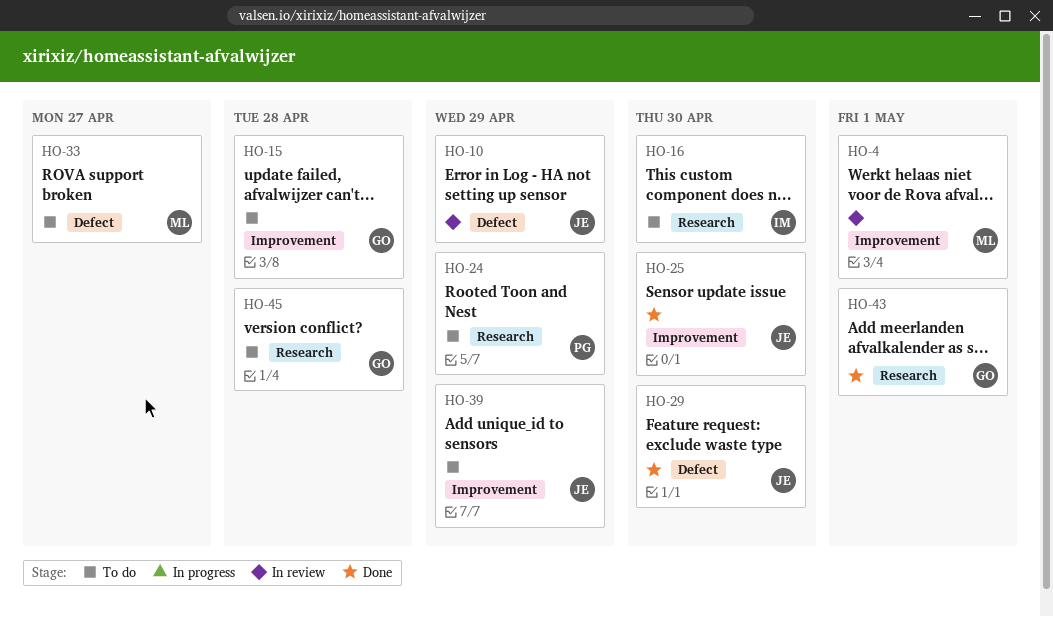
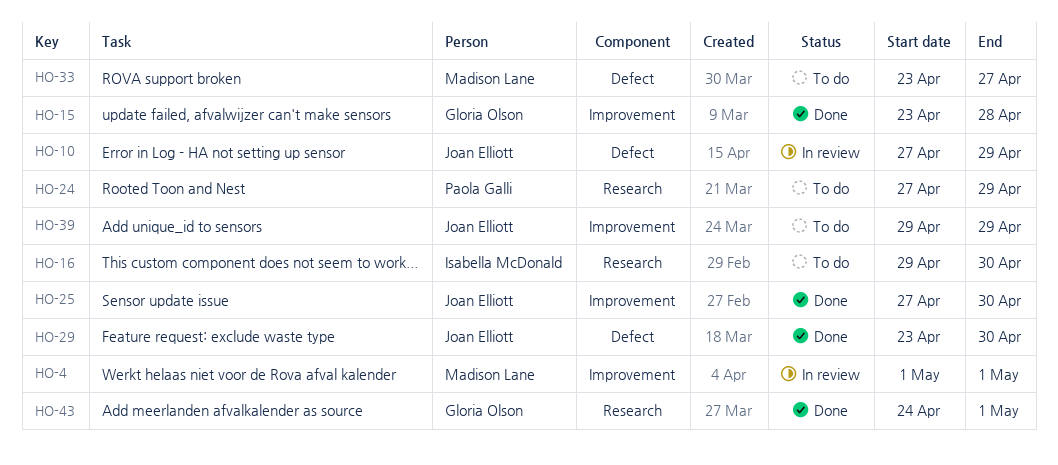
HO-15, status: To do -> Done
HO-45: present -> none

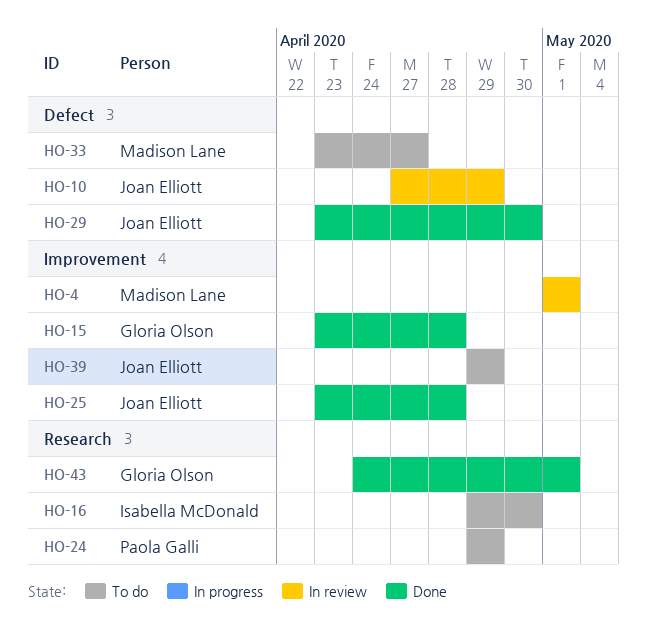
HO-24, start: Apr 27 -> Apr 29
HO-25, start: Apr 27 -> Apr 23
HO-25, due: Apr 30 -> Apr 28

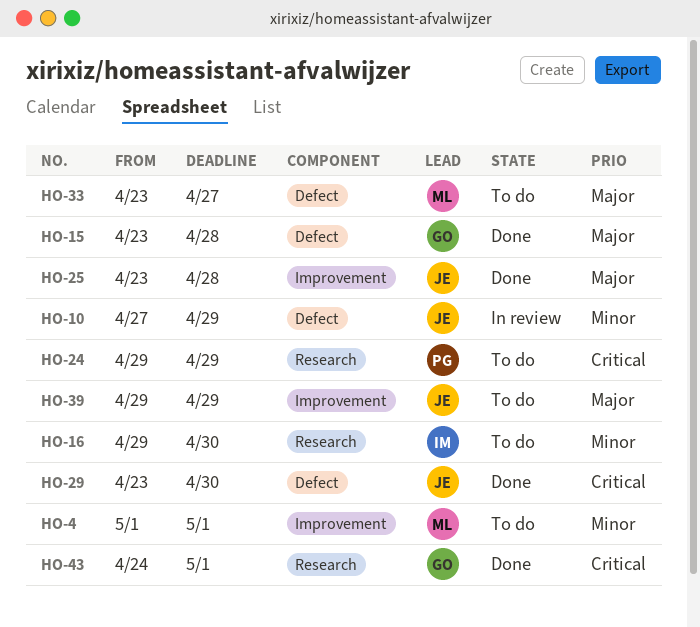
HO-4, status: In review -> To do
HO-15, label: Improvement -> Defect

